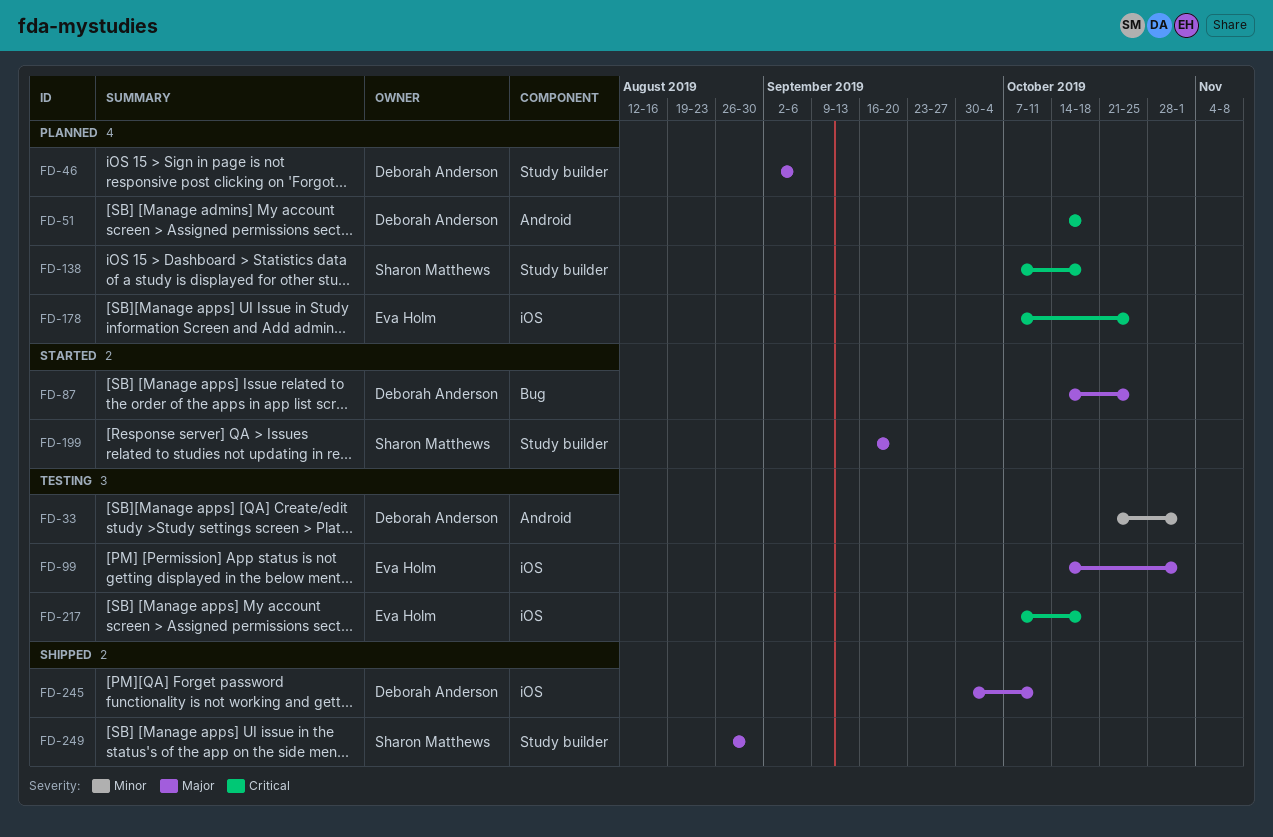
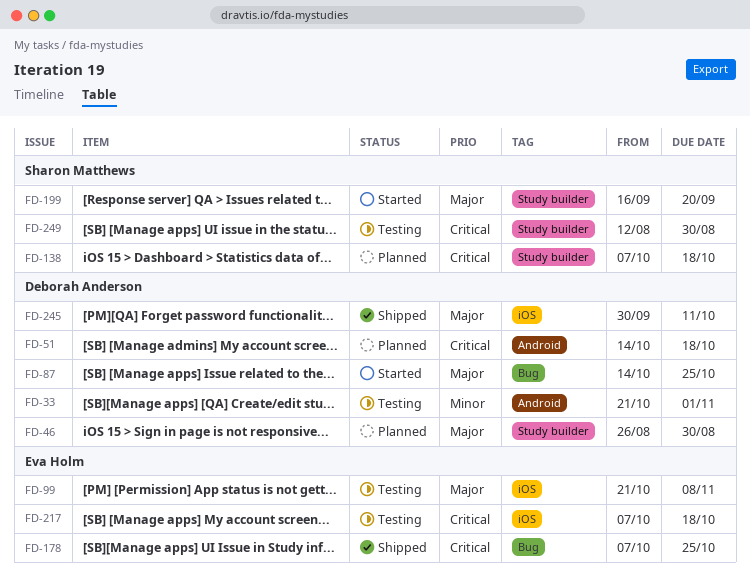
FD-46, start: Sep 2 -> Aug 26
FD-46, due: Sep 6 -> Aug 30
FD-99, start: Oct 14 -> Oct 21
FD-99, due: Nov 1 -> Nov 8
FD-178, status: Planned -> Shipped
FD-178, label: iOS -> Bug
FD-249, status: Shipped -> Testing
FD-249, priority: Major -> Critical
FD-249, start: Aug 26 -> Aug 12

